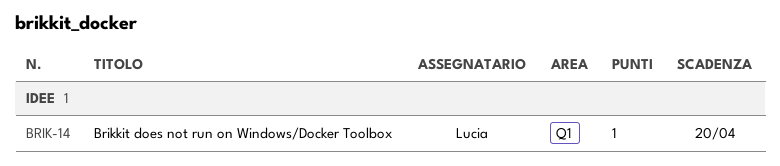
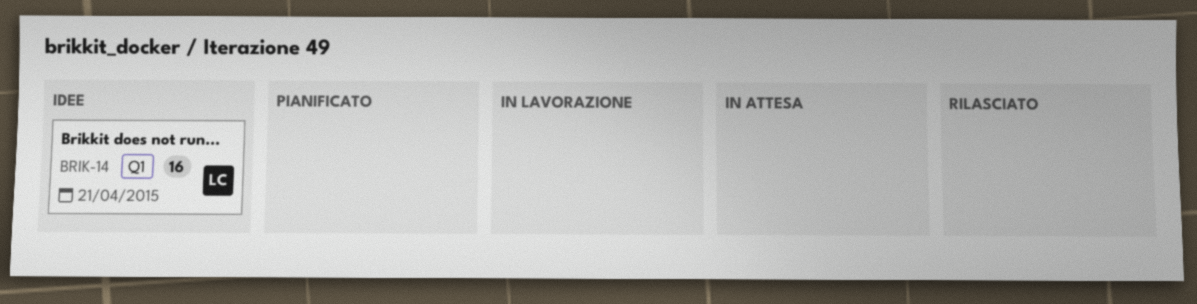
BRIK-14, estimate: 1 -> 16
BRIK-14, due: Apr 20 -> Apr 21

